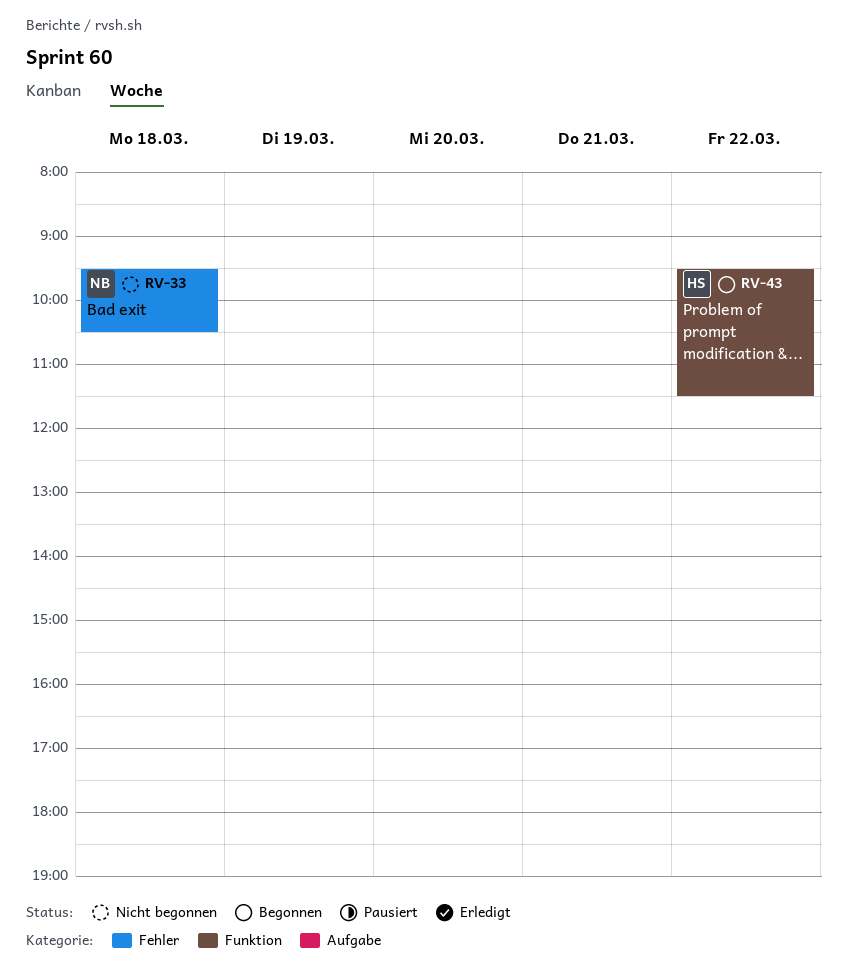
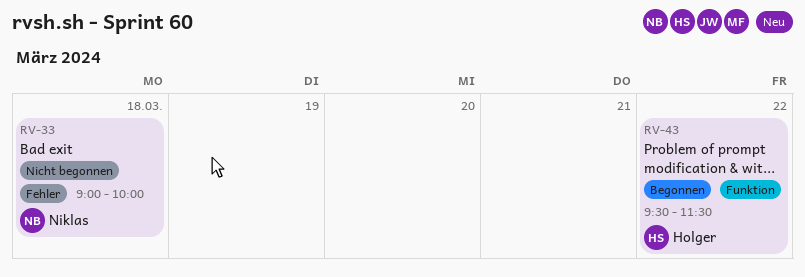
RV-33, begins: 09:30 -> 09:00
RV-33, ends: 10:30 -> 10:00

